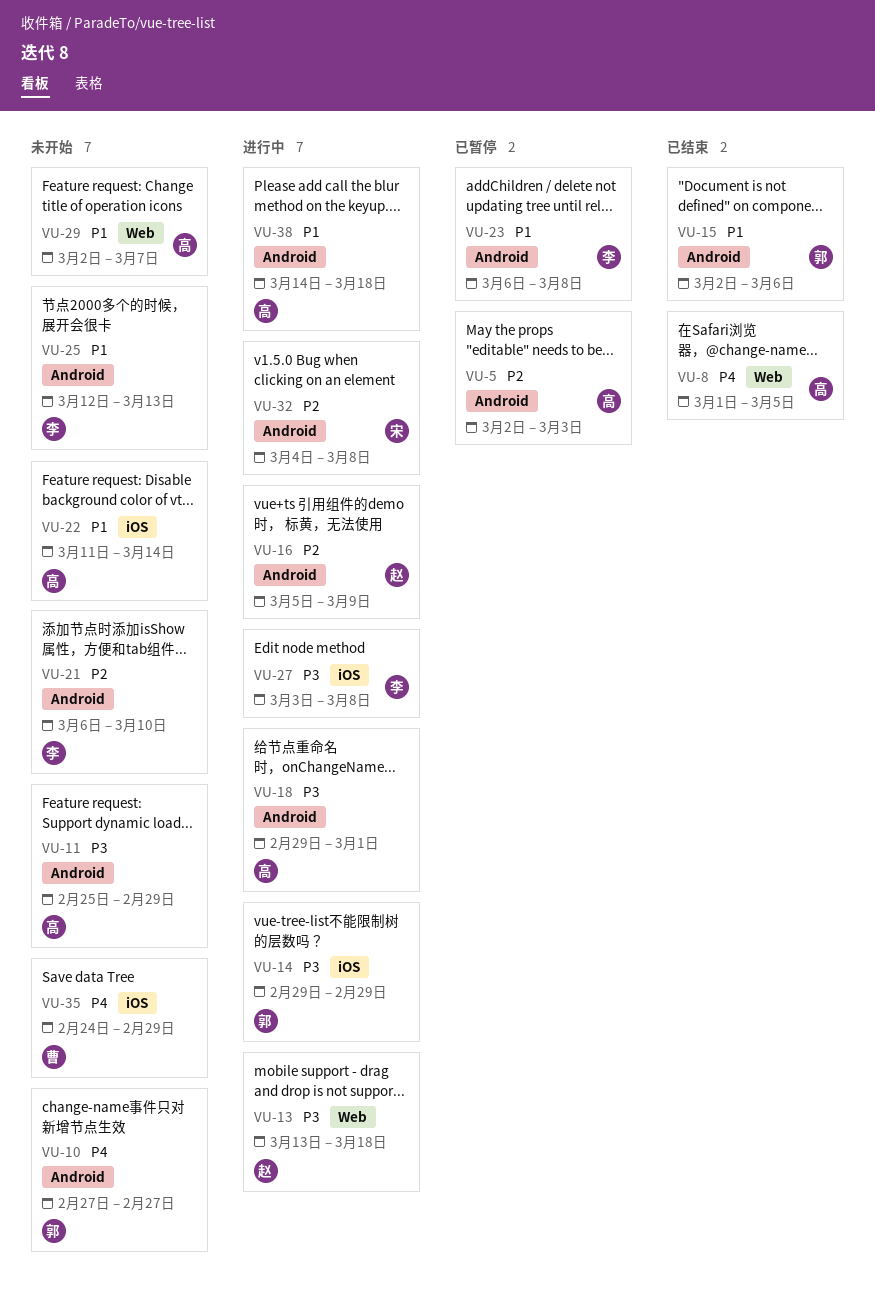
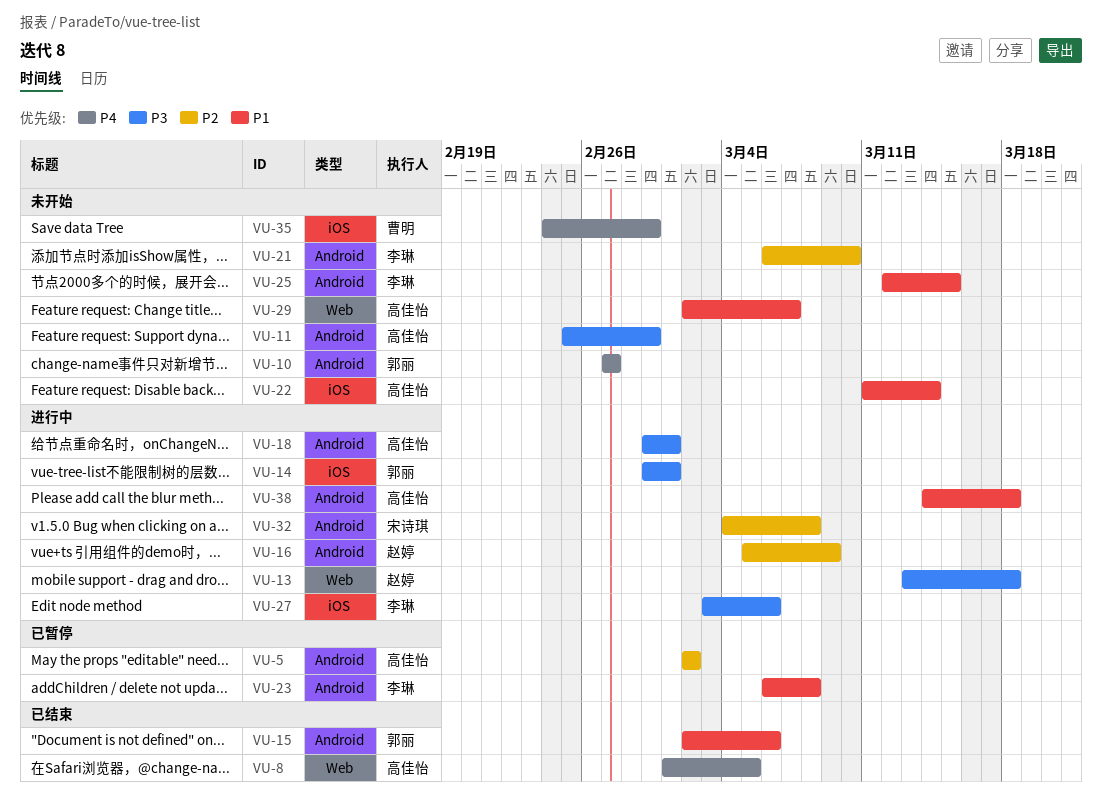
VU-5, due: Mar 3 -> Mar 2
VU-14, due: Feb 29 -> Mar 1
VU-25, due: Mar 13 -> Mar 15
VU-27, due: Mar 8 -> Mar 6

